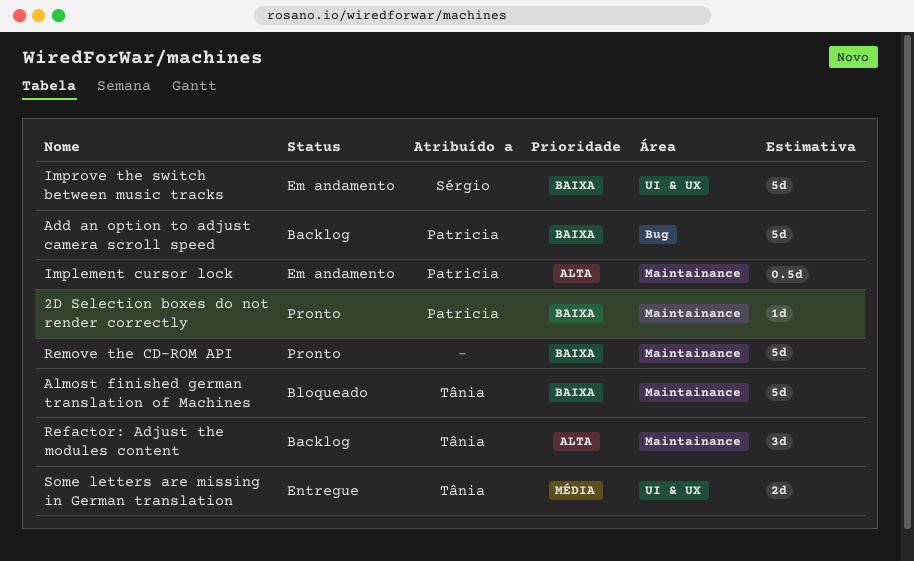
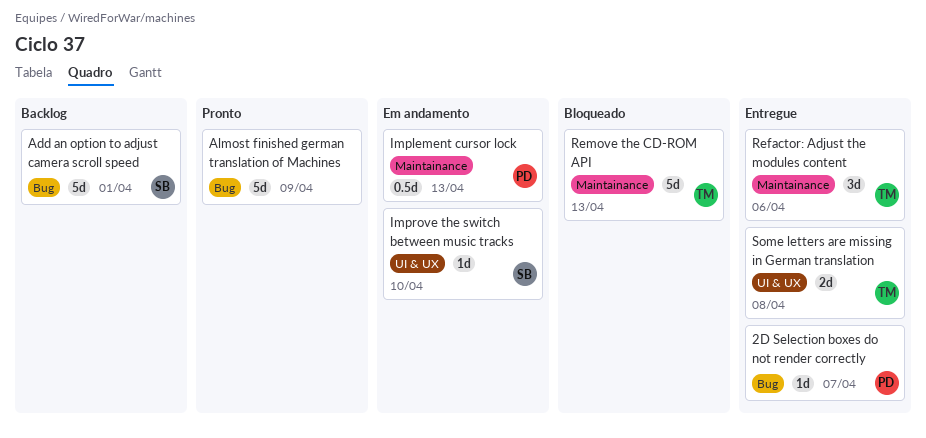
2D Selection boxes do not render correctly, status: Pronto -> Entregue
2D Selection boxes do not render correctly, label: Maintainance -> Bug
Add an option to adjust camera scroll speed, owner: Patricia -> Sérgio
Almost finished german translation of Machines, status: Bloqueado -> Pronto
Almost finished german translation of Machines, owner: Tânia -> none
Almost finished german translation of Machines, label: Maintainance -> Bug
Improve the switch between music tracks, estimate: 5d -> 1d
Refactor: Adjust the modules content, status: Backlog -> Entregue
Remove the CD-ROM API, status: Pronto -> Bloqueado
Remove the CD-ROM API, owner: none -> Tânia

